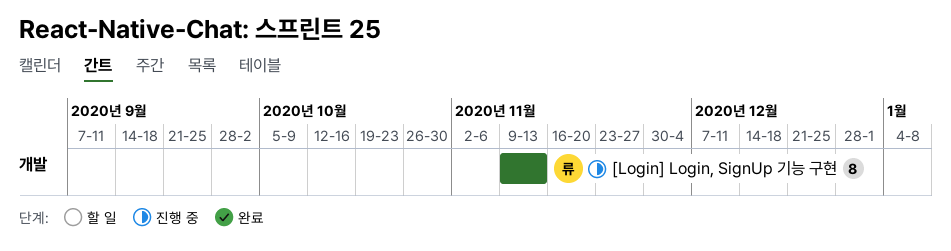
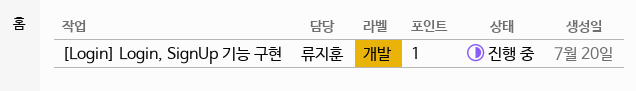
[Login] Login, SignUp 기능 구현, estimate: 8 -> 1

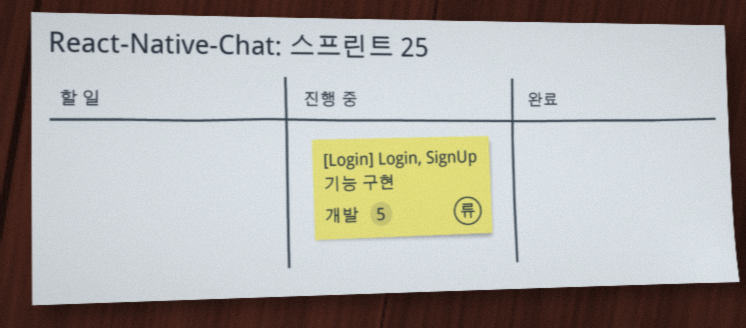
[Login] Login, SignUp 기능 구현, estimate: 1 -> 5

